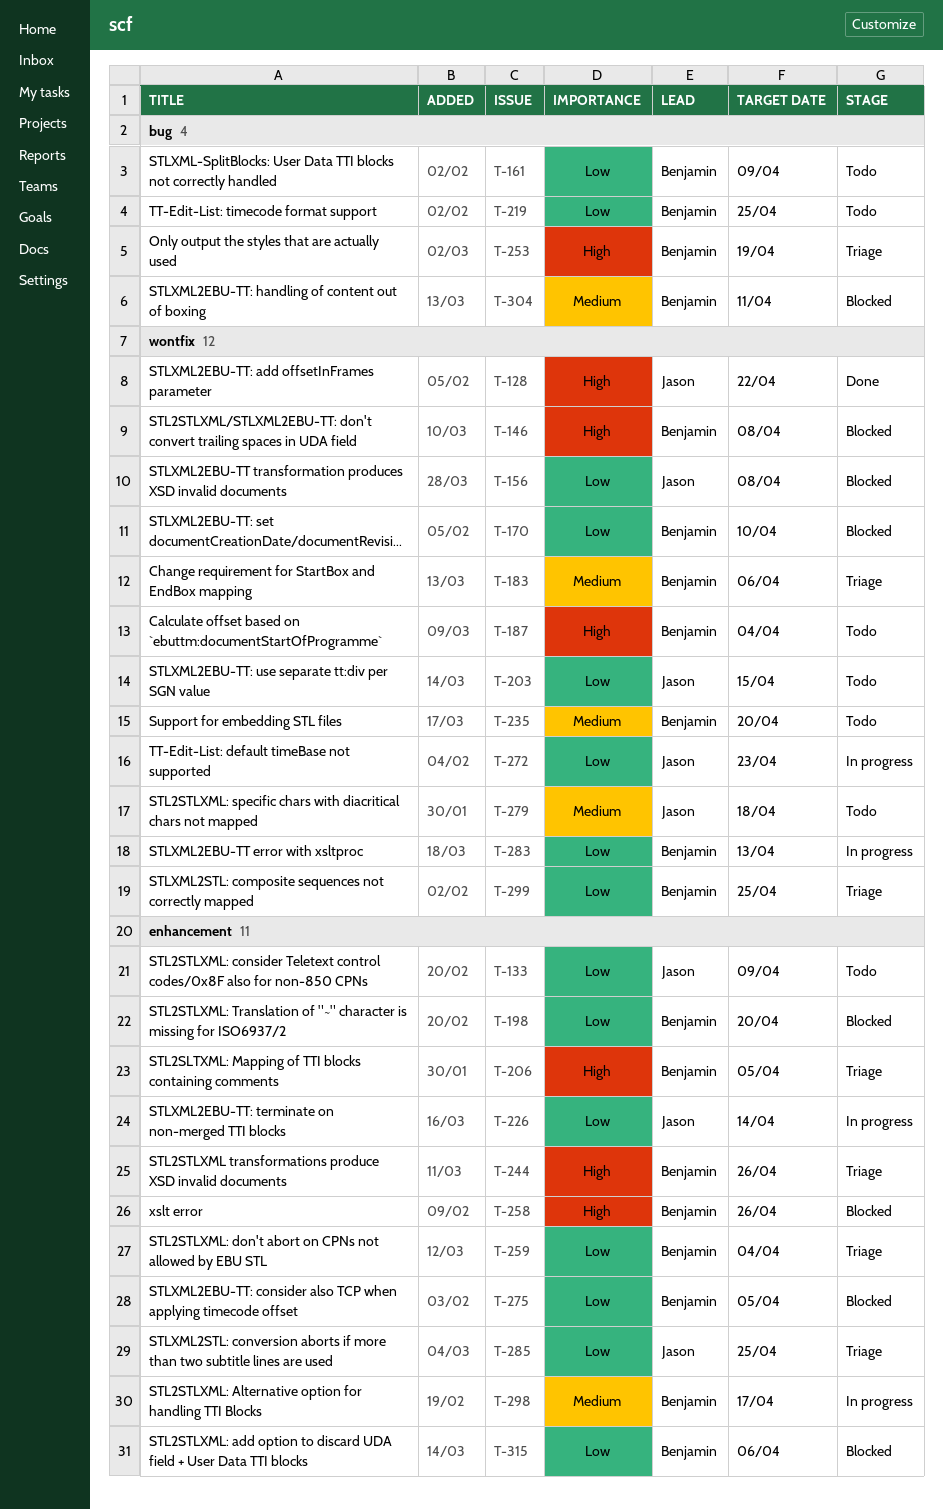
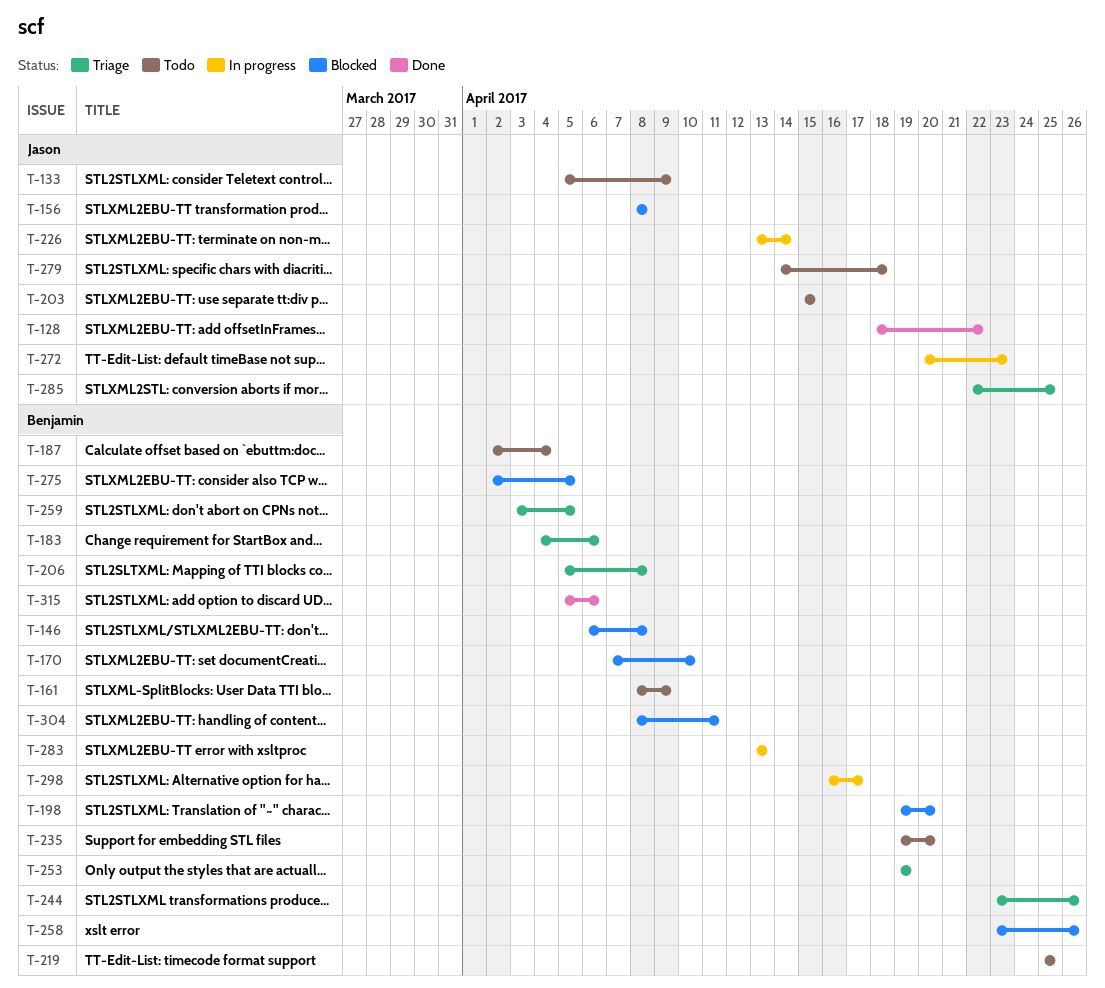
T-206, due: Apr 5 -> Apr 8
T-259, due: Apr 4 -> Apr 5
T-299: present -> none
T-315, status: Blocked -> Done

